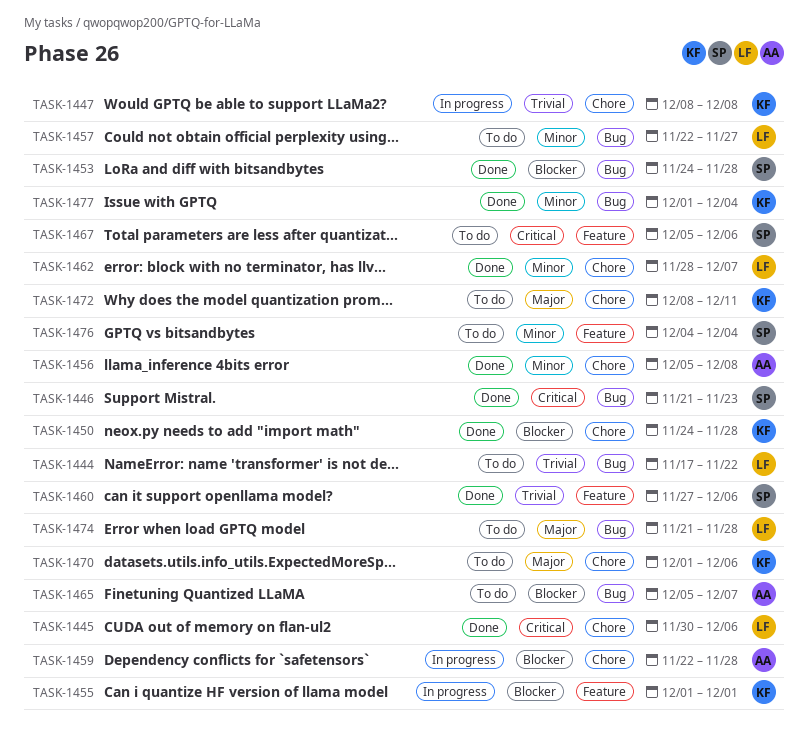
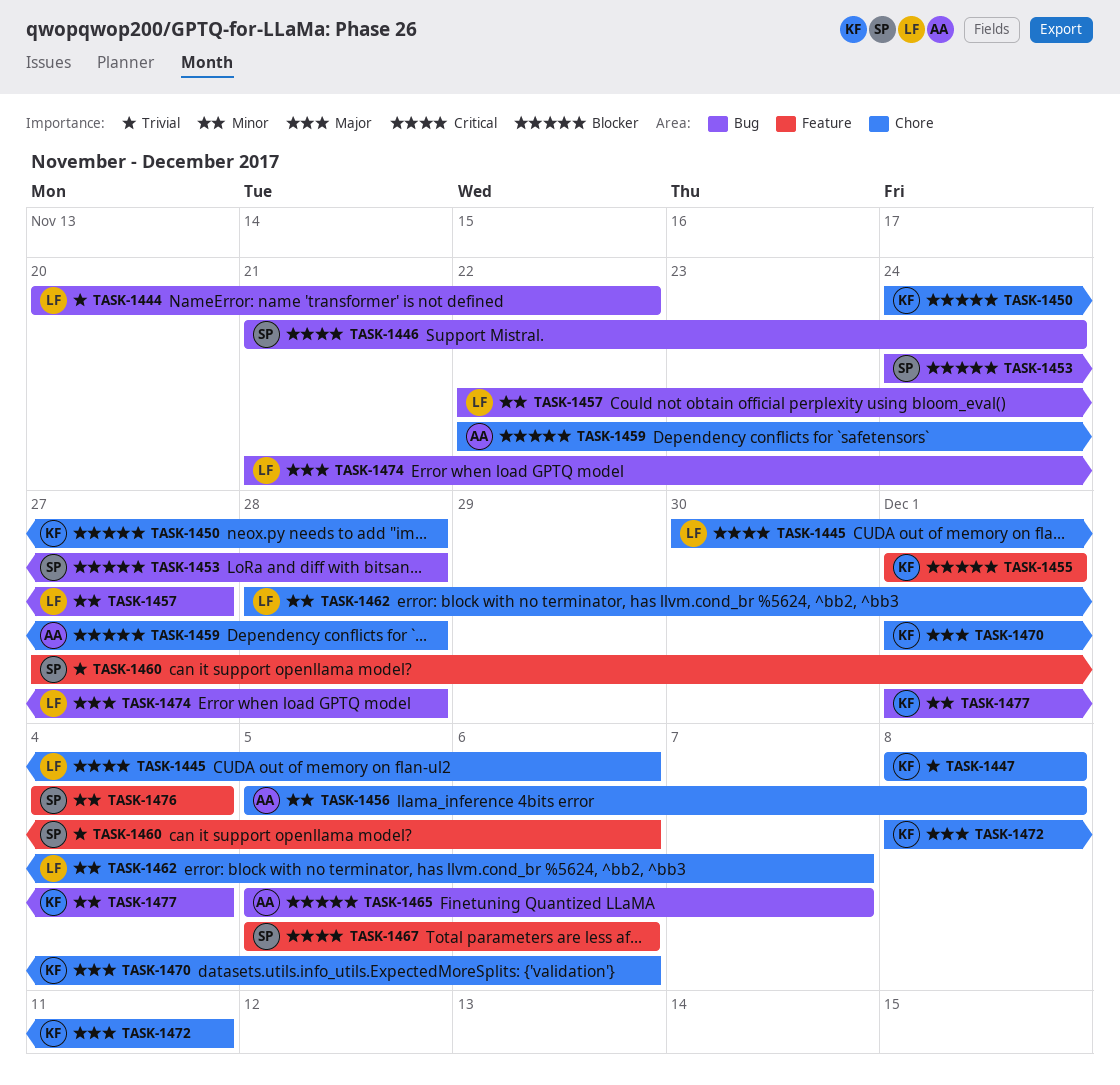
TASK-1444, start: Nov 17 -> Nov 20
TASK-1446, due: Nov 23 -> Nov 24

